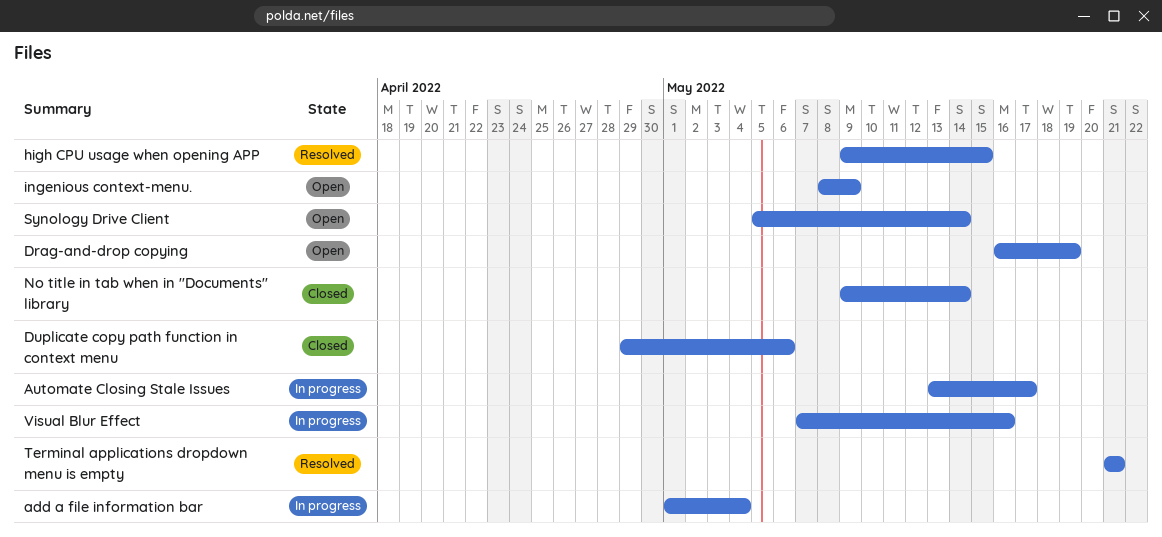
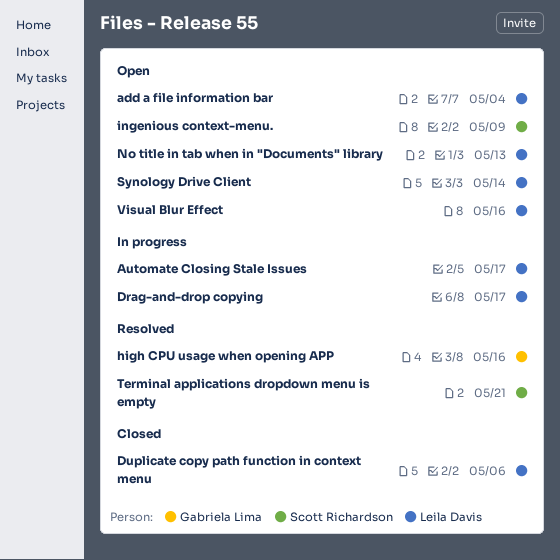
add a file information bar, status: In progress -> Open
Drag-and-drop copying, status: Open -> In progress
Drag-and-drop copying, due: May 19 -> May 17
high CPU usage when opening APP, due: May 15 -> May 16
No title in tab when in "Documents" library, status: Closed -> Open
No title in tab when in "Documents" library, due: May 14 -> May 13
Visual Blur Effect, status: In progress -> Open

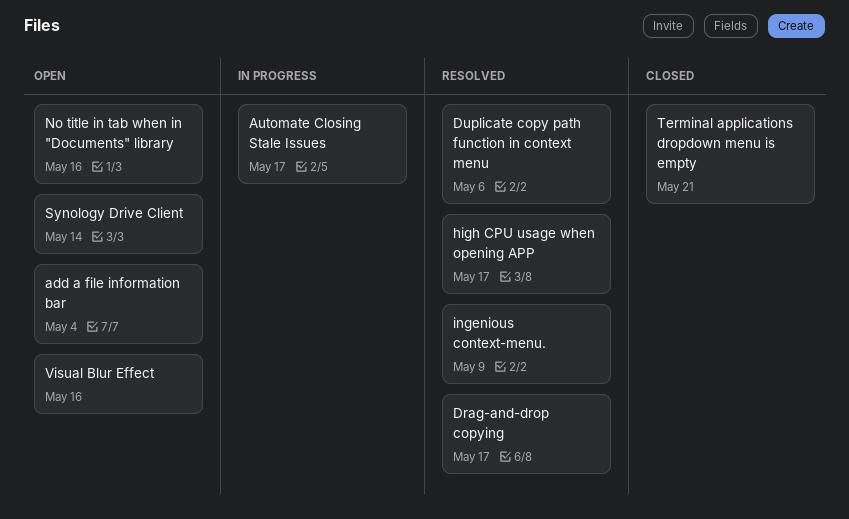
Drag-and-drop copying, status: In progress -> Resolved
Duplicate copy path function in context menu, status: Closed -> Resolved
high CPU usage when opening APP, due: May 16 -> May 17
ingenious context-menu., status: Open -> Resolved
No title in tab when in "Documents" library, due: May 13 -> May 16
Terminal applications dropdown menu is empty, status: Resolved -> Closed

